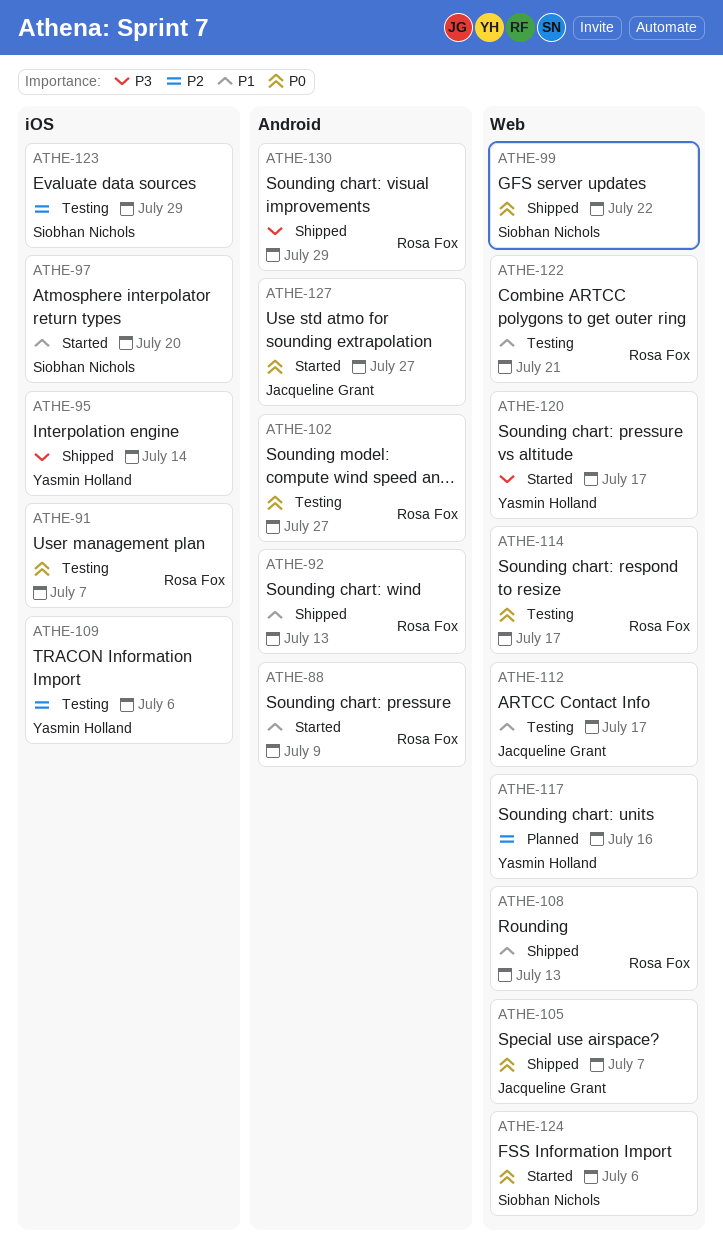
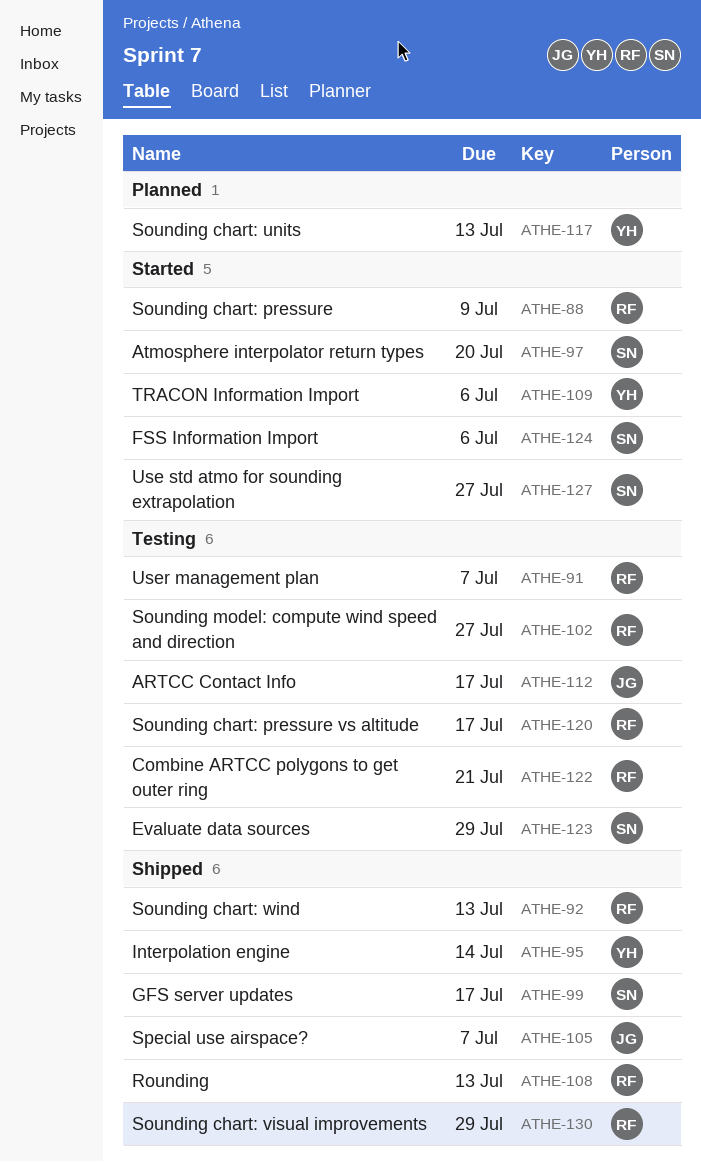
ATHE-99, due: Jul 22 -> Jul 17
ATHE-109, status: Testing -> Started
ATHE-114: present -> none
ATHE-117, due: Jul 16 -> Jul 13
ATHE-120, status: Started -> Testing
ATHE-120, owner: Yasmin Holland -> Rosa Fox
ATHE-127, owner: Jacqueline Grant -> Siobhan Nichols

